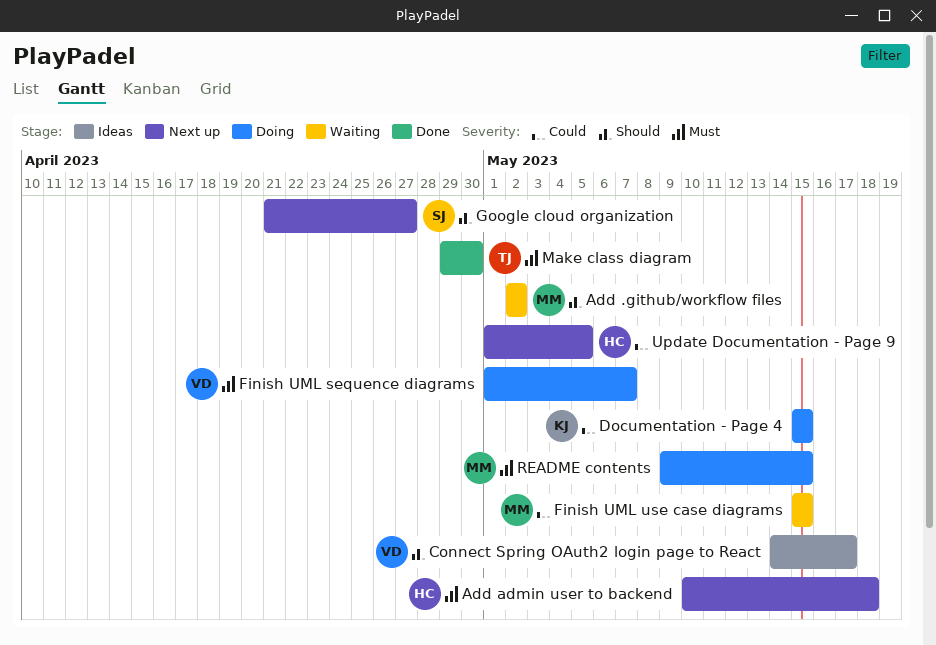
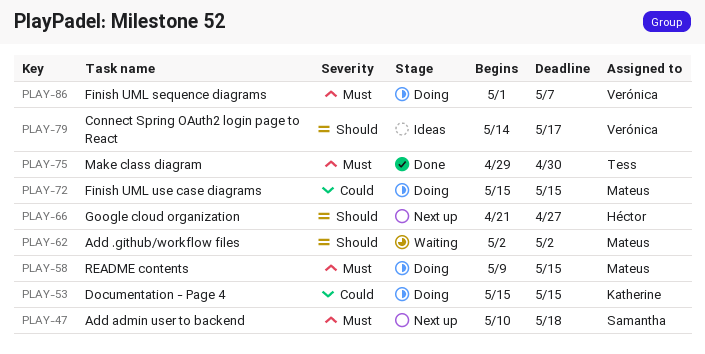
Add admin user to backend, owner: Héctor -> Samantha
Finish UML use case diagrams, status: Waiting -> Doing
Google cloud organization, owner: Samantha -> Héctor
Update Documentation - Page 9: present -> none

